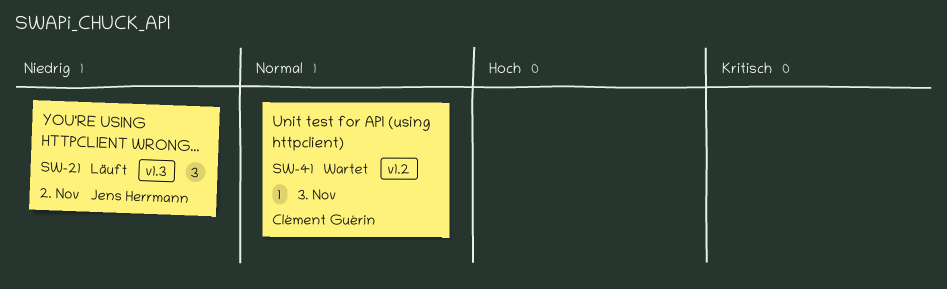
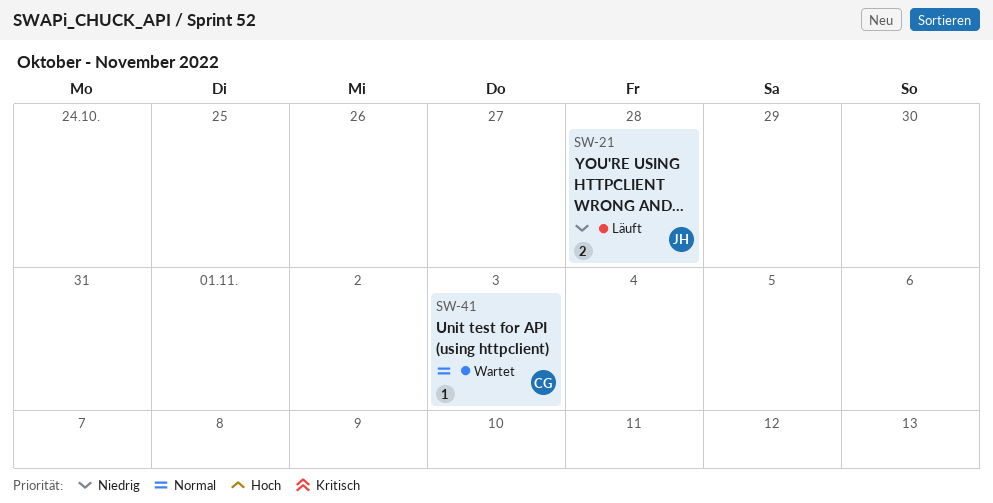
SW-21, estimate: 3 -> 2
SW-21, due: Nov 2 -> Oct 28

